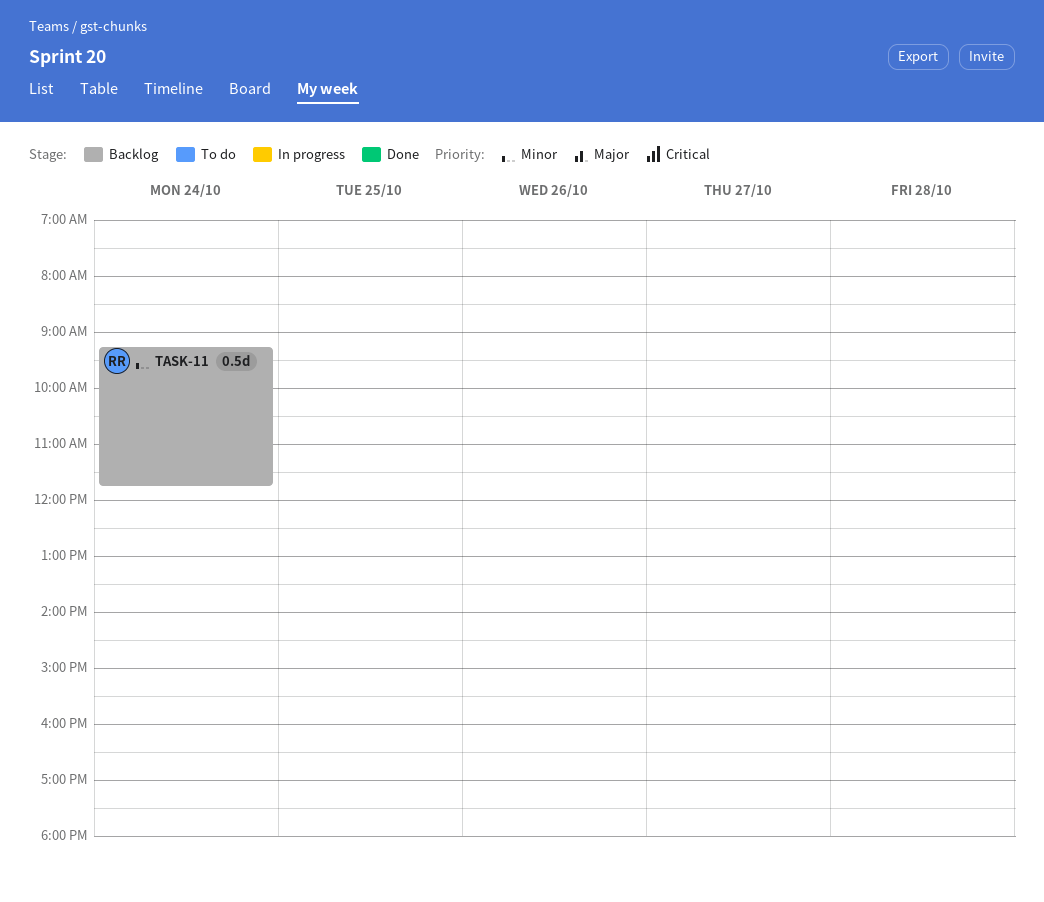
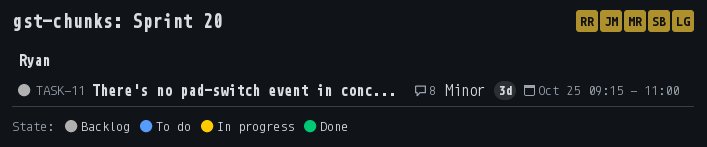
TASK-11, estimate: 0.5d -> 3d
TASK-11, day: Oct 24 -> Oct 25
TASK-11, ends: 11:45 -> 11:00

